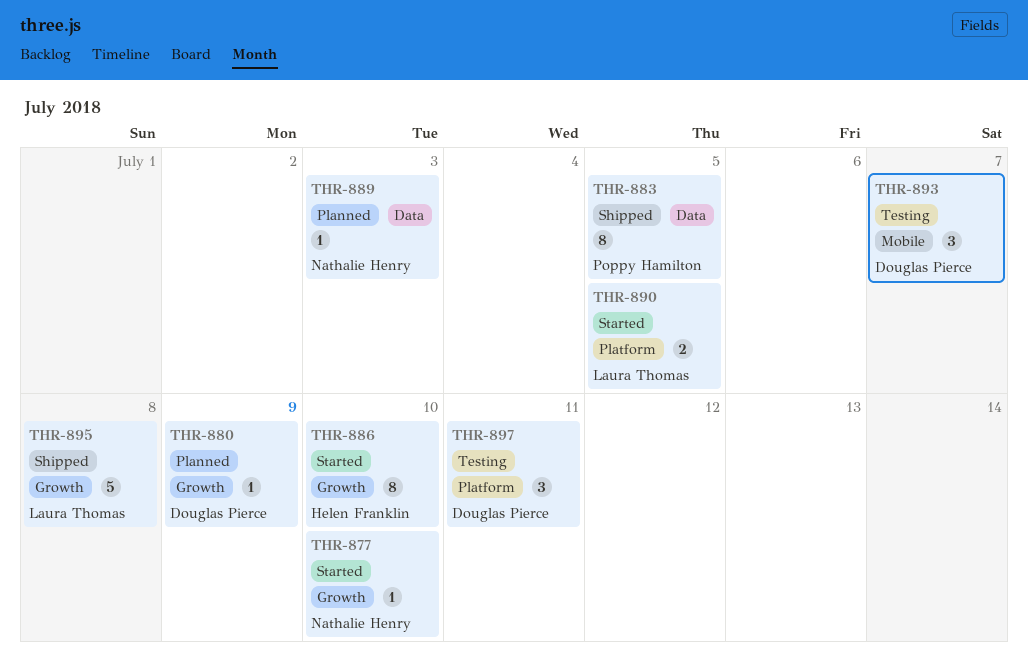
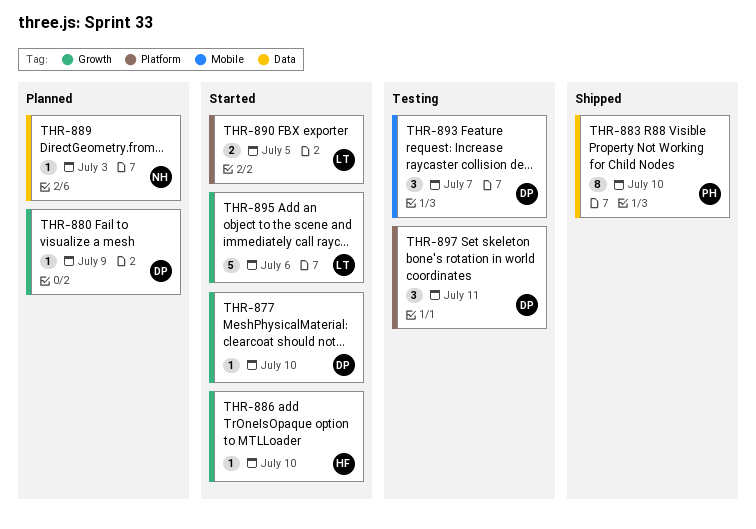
THR-877, owner: Nathalie Henry -> Douglas Pierce
THR-883, due: Jul 5 -> Jul 10
THR-886, estimate: 8 -> 1
THR-895, status: Shipped -> Started
THR-895, due: Jul 8 -> Jul 6

